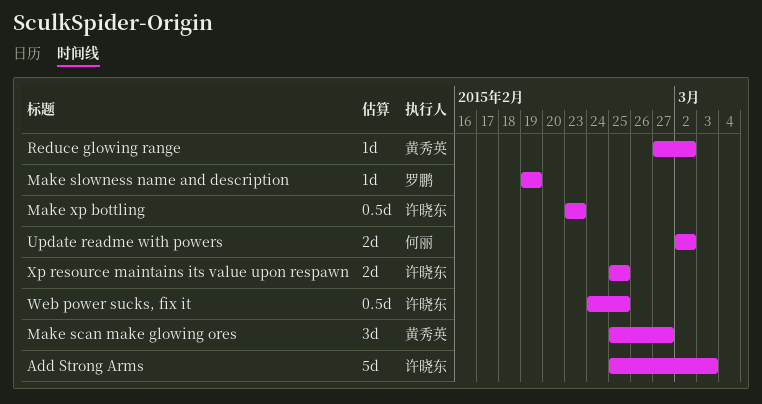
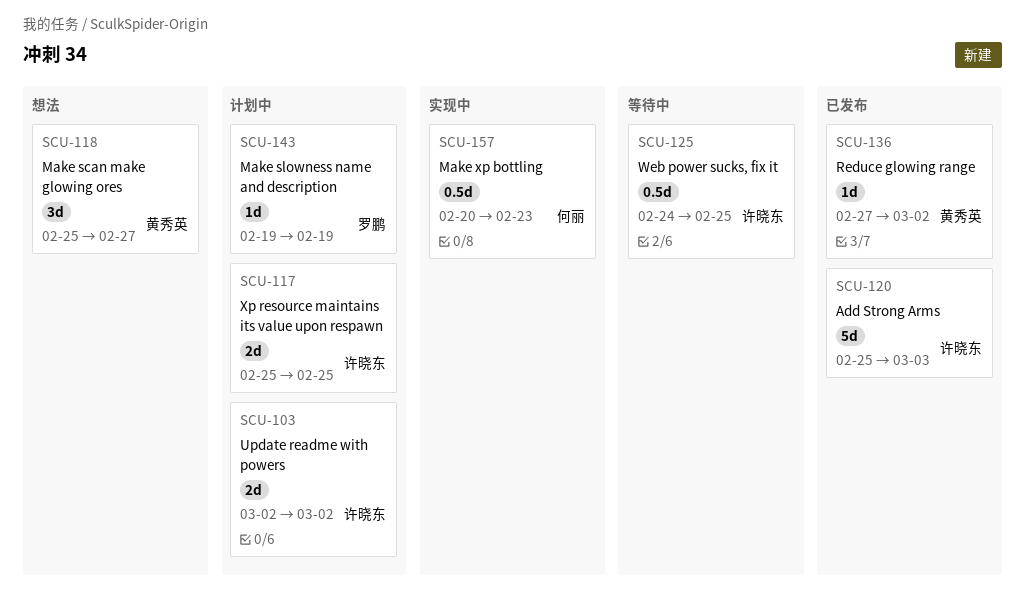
Make xp bottling, owner: 许晓东 -> 何丽
Make xp bottling, start: Feb 23 -> Feb 20
Update readme with powers, owner: 何丽 -> 许晓东

